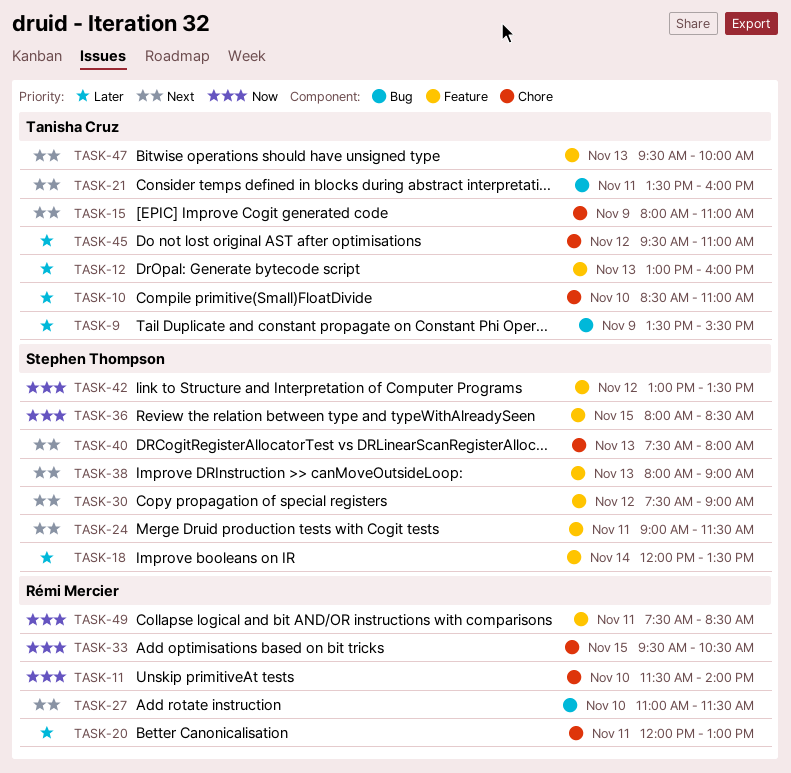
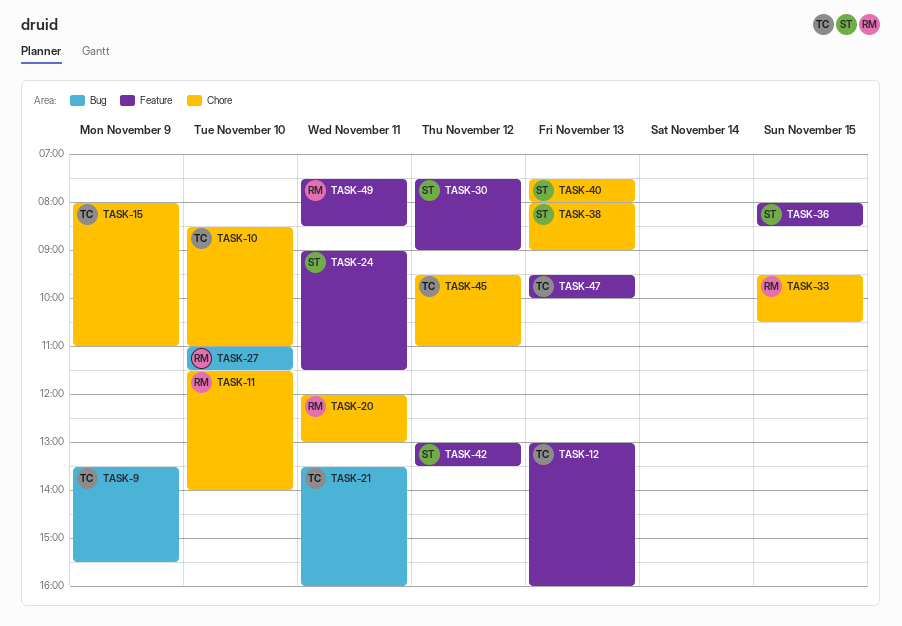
TASK-18: present -> none
TASK-38, label: Feature -> Chore

